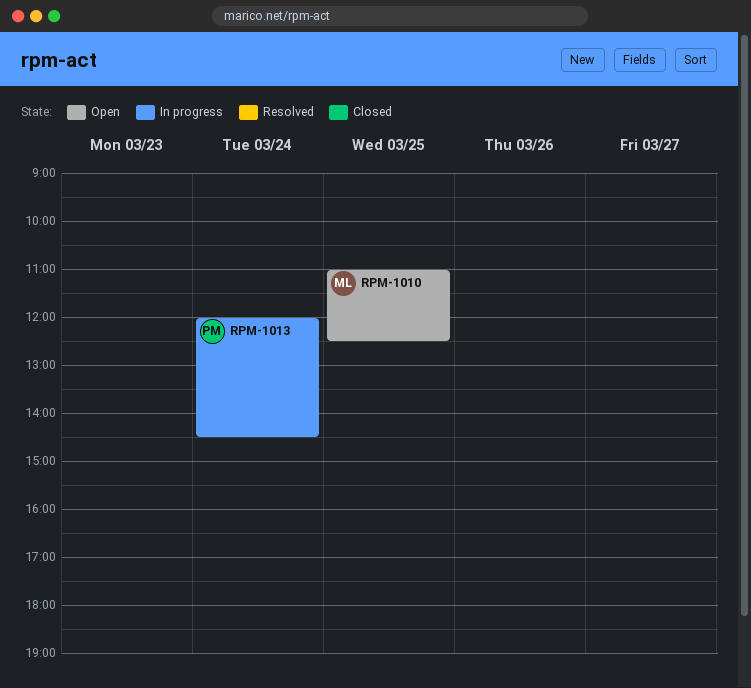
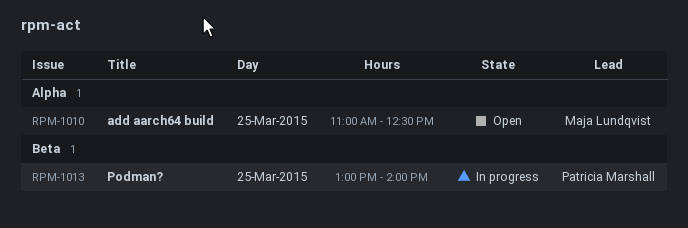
RPM-1013, day: Mar 24 -> Mar 25
RPM-1013, begins: 12:00 -> 13:00
RPM-1013, ends: 14:30 -> 14:00

